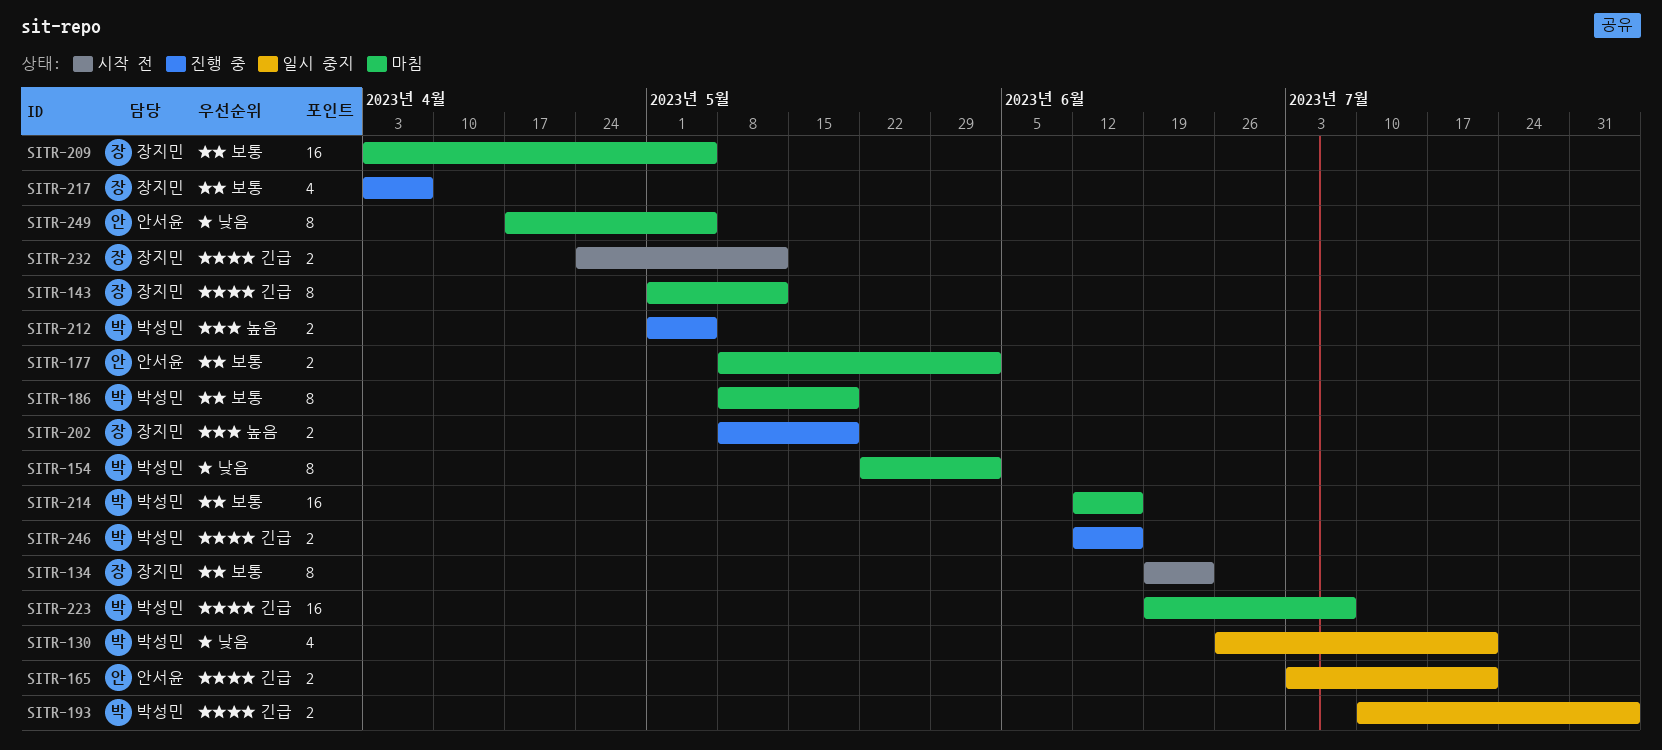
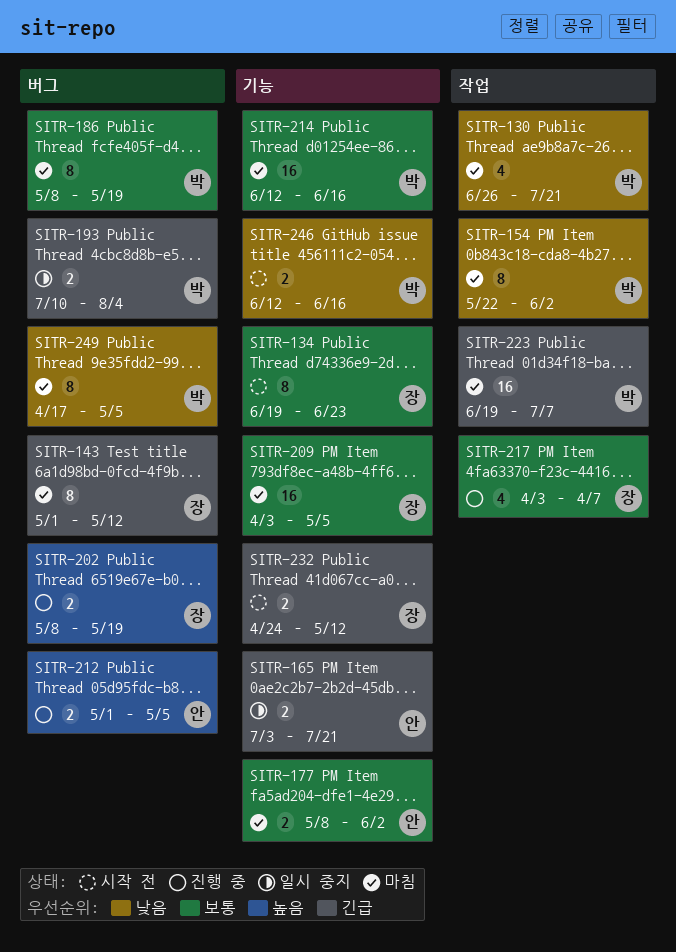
SITR-130, status: 일시 중지 -> 마침
SITR-212, owner: 박성민 -> 안서윤
SITR-246, status: 진행 중 -> 시작 전
SITR-246, priority: 긴급 -> 낮음
SITR-249, owner: 안서윤 -> 박성민

